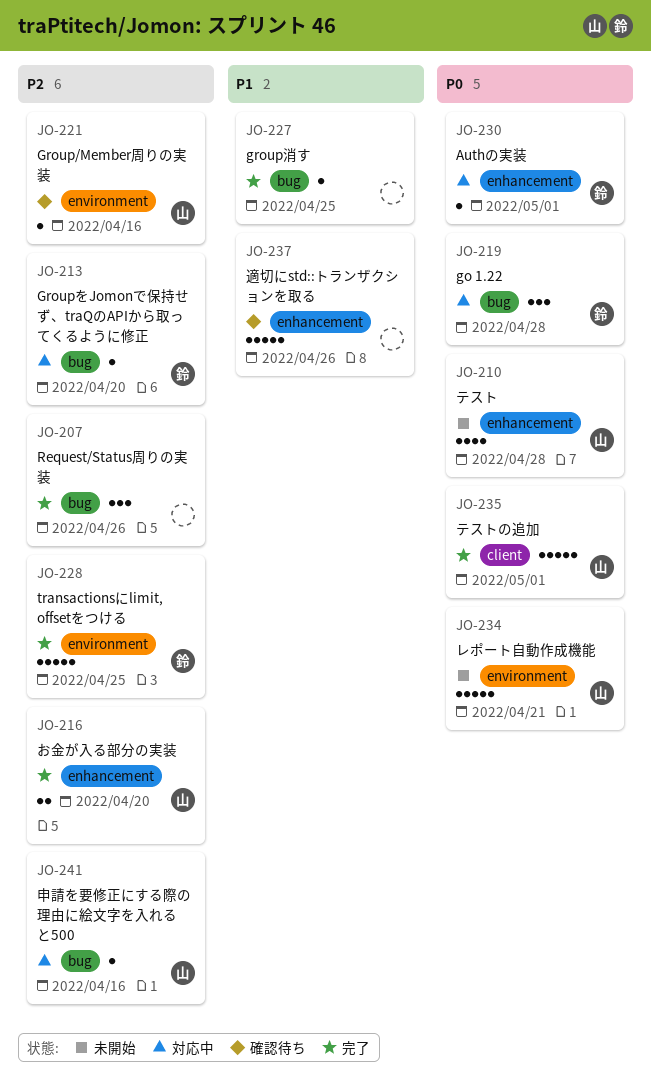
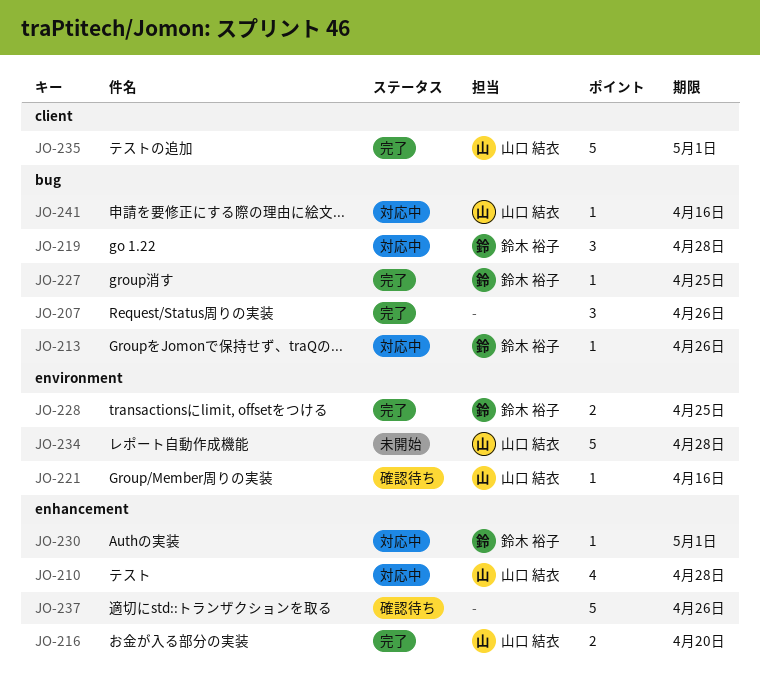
JO-210, status: 未開始 -> 対応中
JO-213, due: Apr 20 -> Apr 26
JO-227, owner: none -> 鈴木 裕子
JO-228, estimate: 5 -> 2
JO-234, due: Apr 21 -> Apr 28

